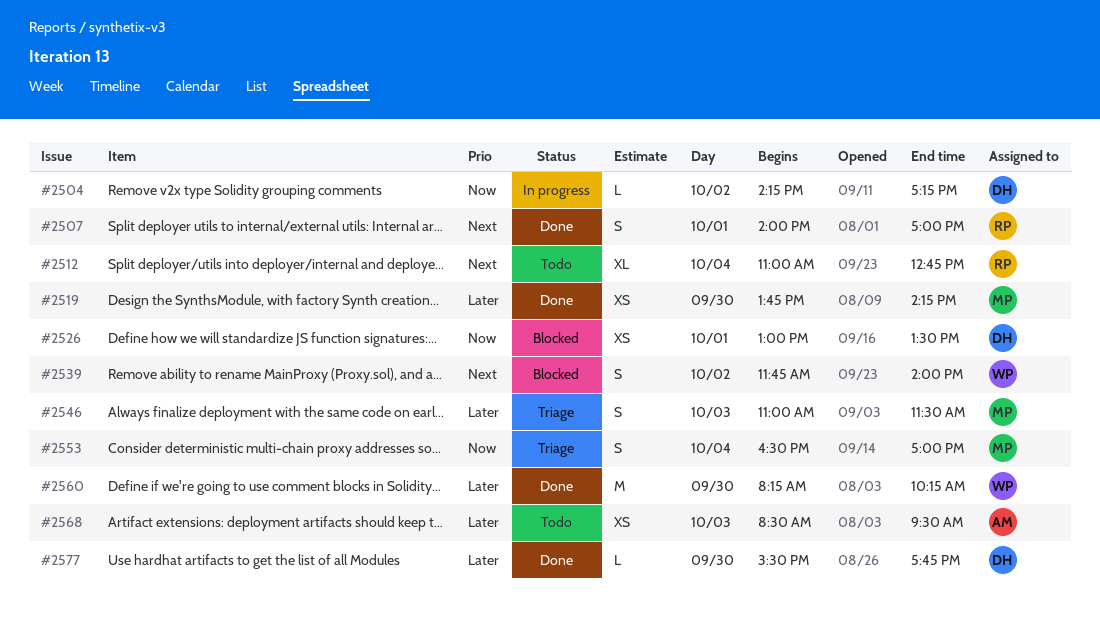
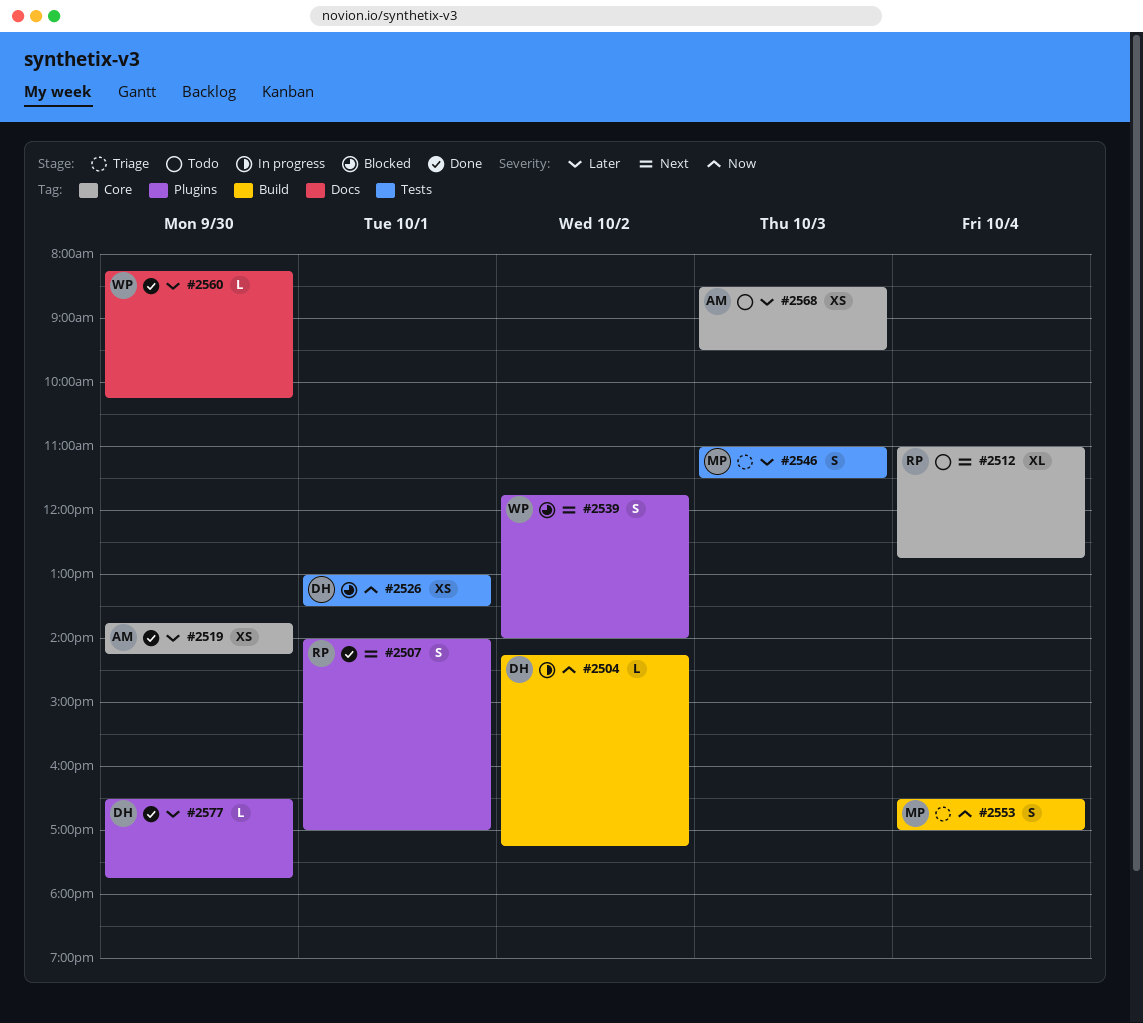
#2519, owner: MP -> AM
#2560, estimate: M -> L
#2577, begins: 15:30 -> 16:30

